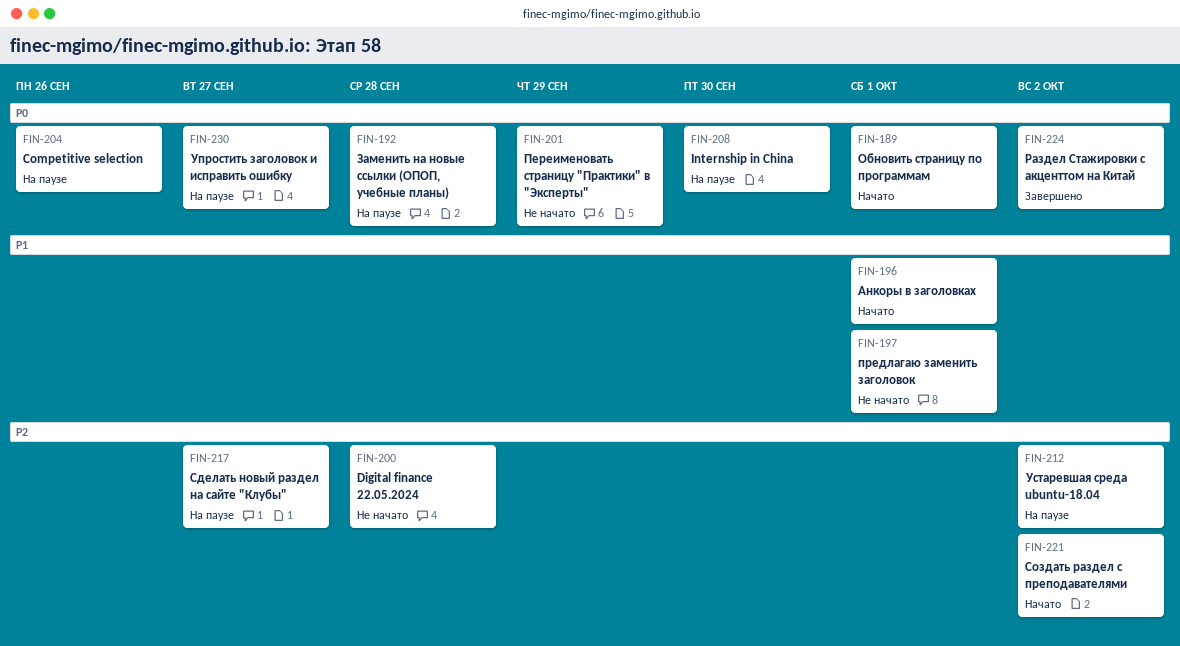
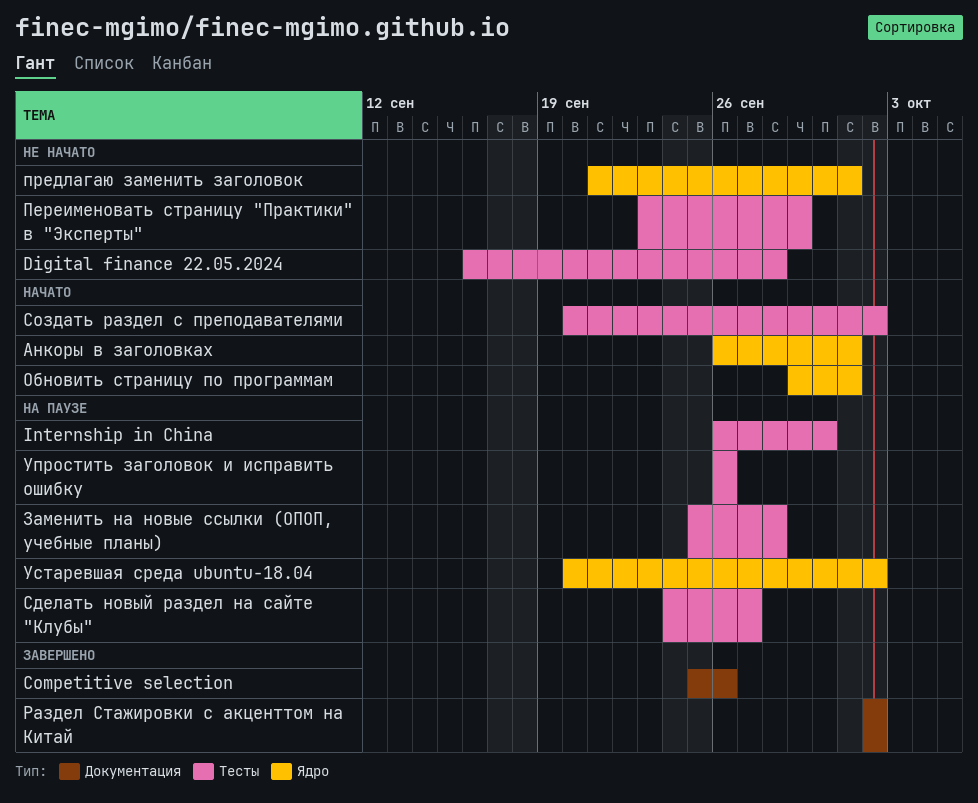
Competitive selection, status: На паузе -> Завершено
Упростить заголовок и исправить ошибку, due: Sep 27 -> Sep 26

